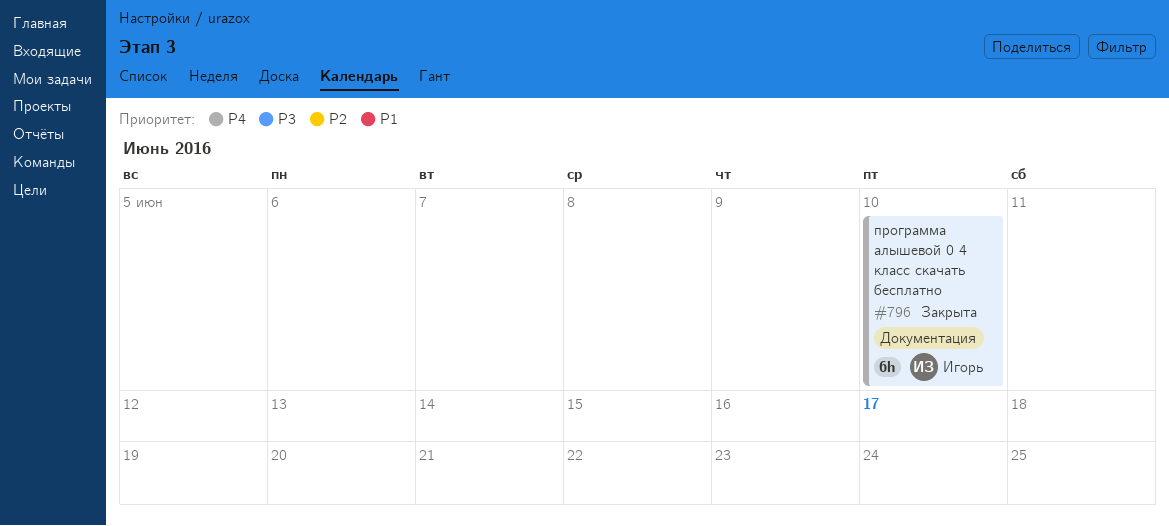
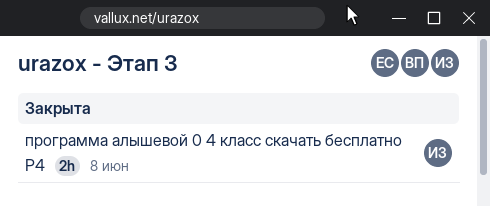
программа алышевой 0 4 класс скачать бесплатно, estimate: 6h -> 2h
программа алышевой 0 4 класс скачать бесплатно, due: Jun 10 -> Jun 8

